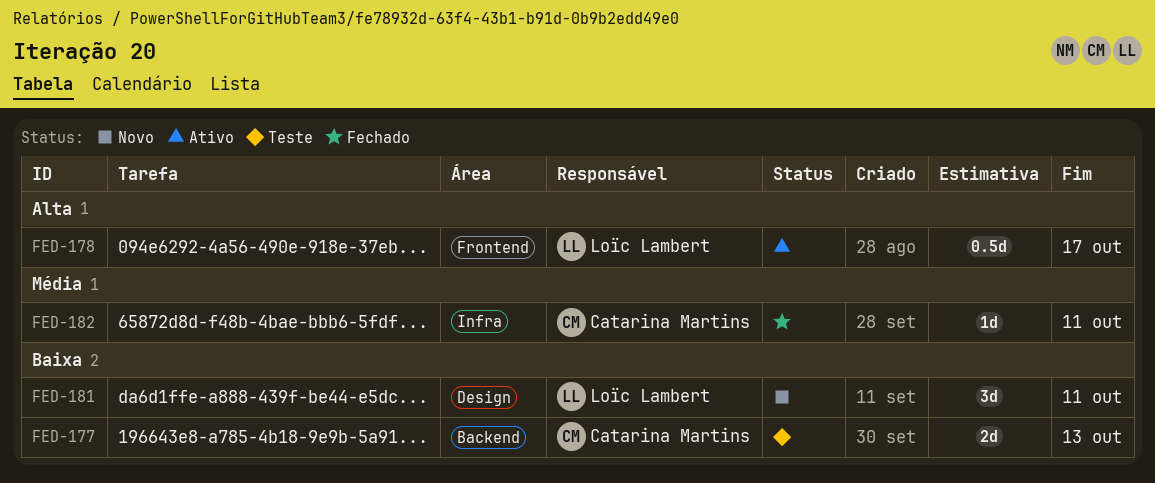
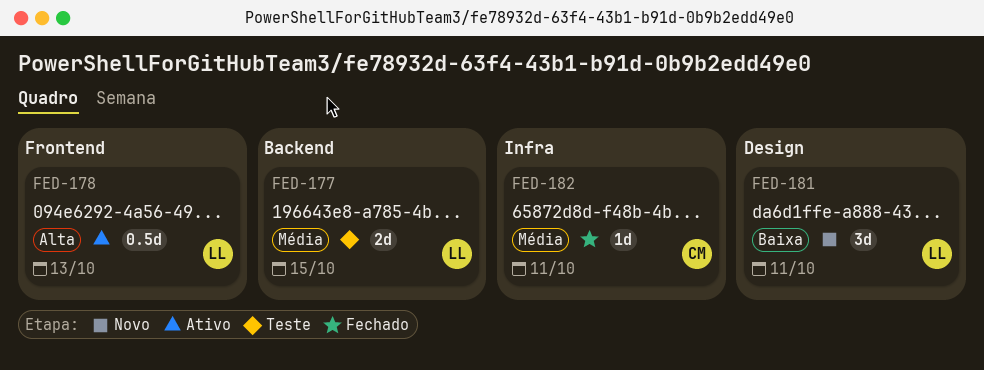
FED-177, owner: Catarina Martins -> Loïc Lambert
FED-177, priority: Baixa -> Média
FED-177, due: Oct 13 -> Oct 15
FED-178, due: Oct 17 -> Oct 13

